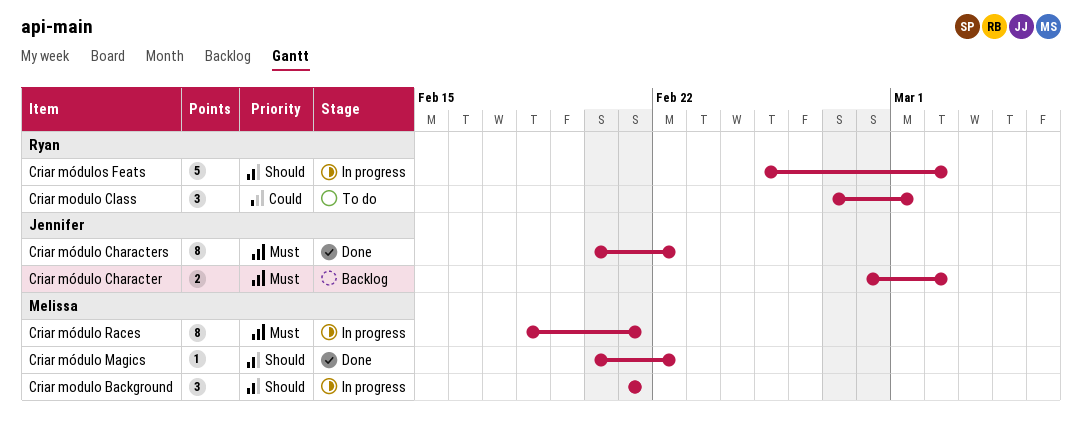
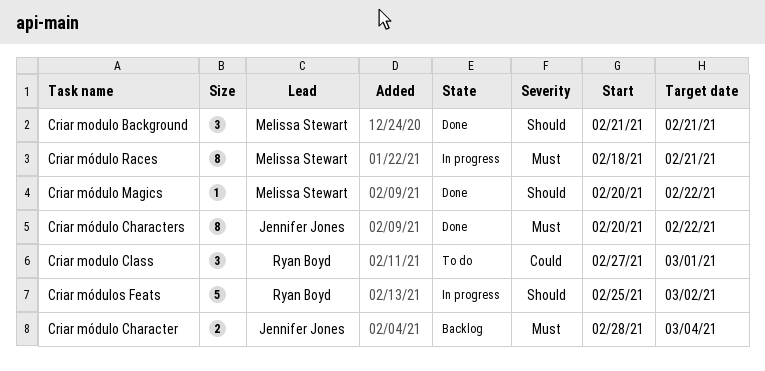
Criar modulo Background, status: In progress -> Done
Criar módulo Character, due: Mar 2 -> Mar 4

